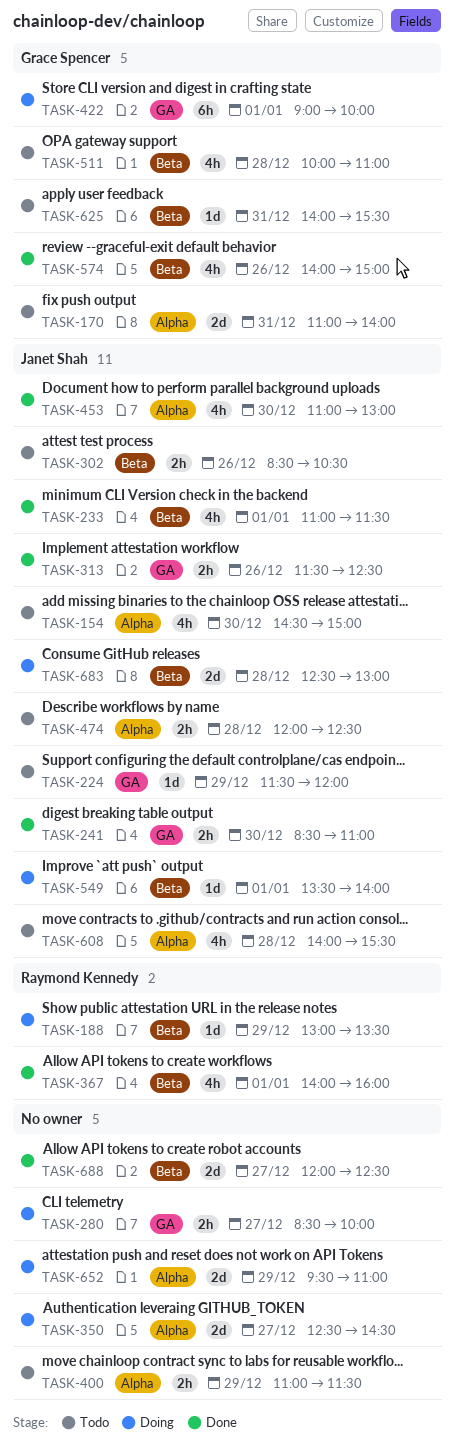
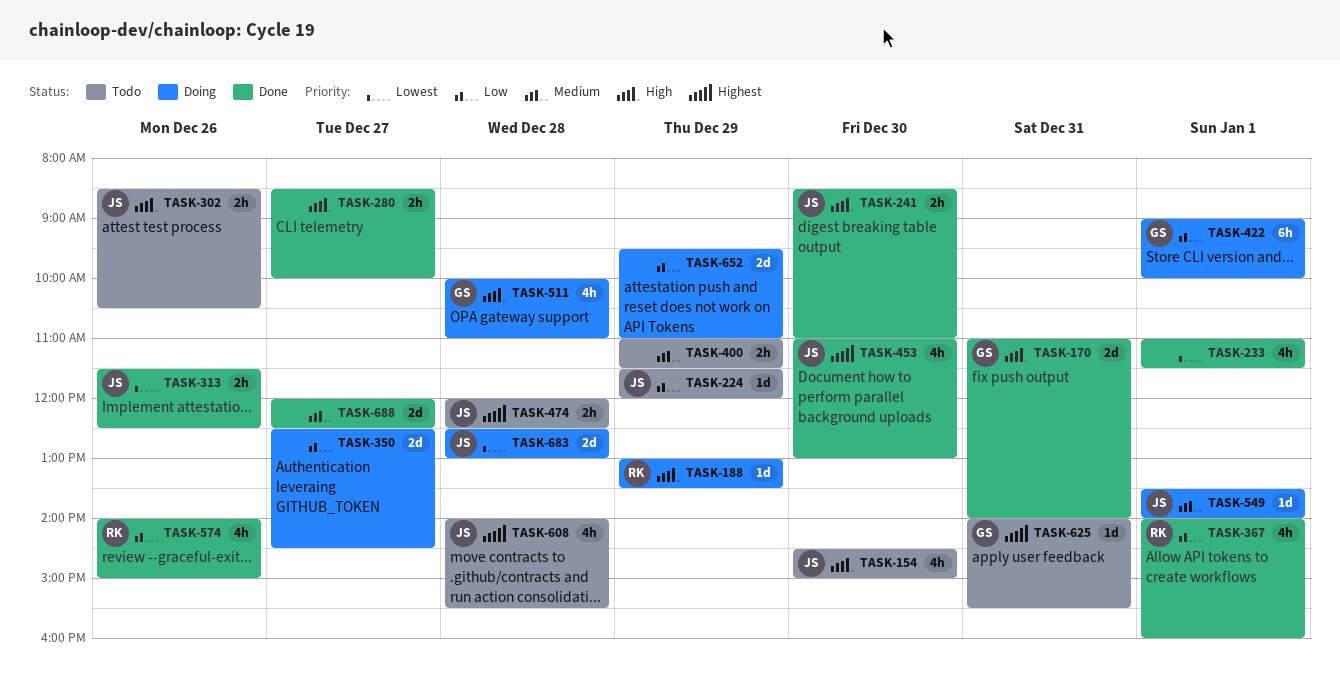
TASK-170, status: Todo -> Done
TASK-233, owner: Janet Shah -> none
TASK-280, status: Doing -> Done
TASK-511, status: Todo -> Doing
TASK-574, owner: Grace Spencer -> Raymond Kennedy

